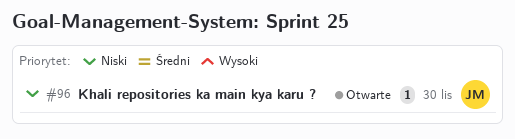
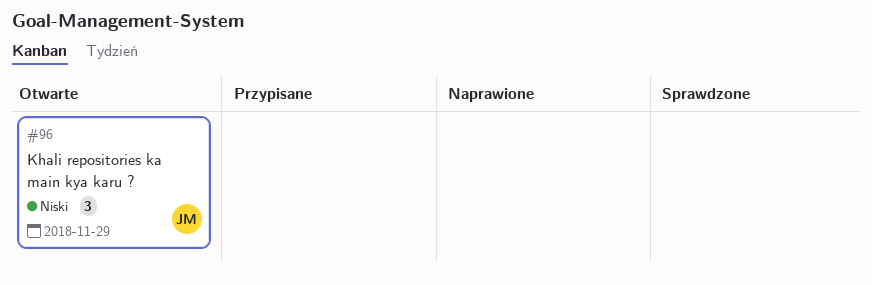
#96, estimate: 1 -> 3
#96, due: Nov 30 -> Nov 29

